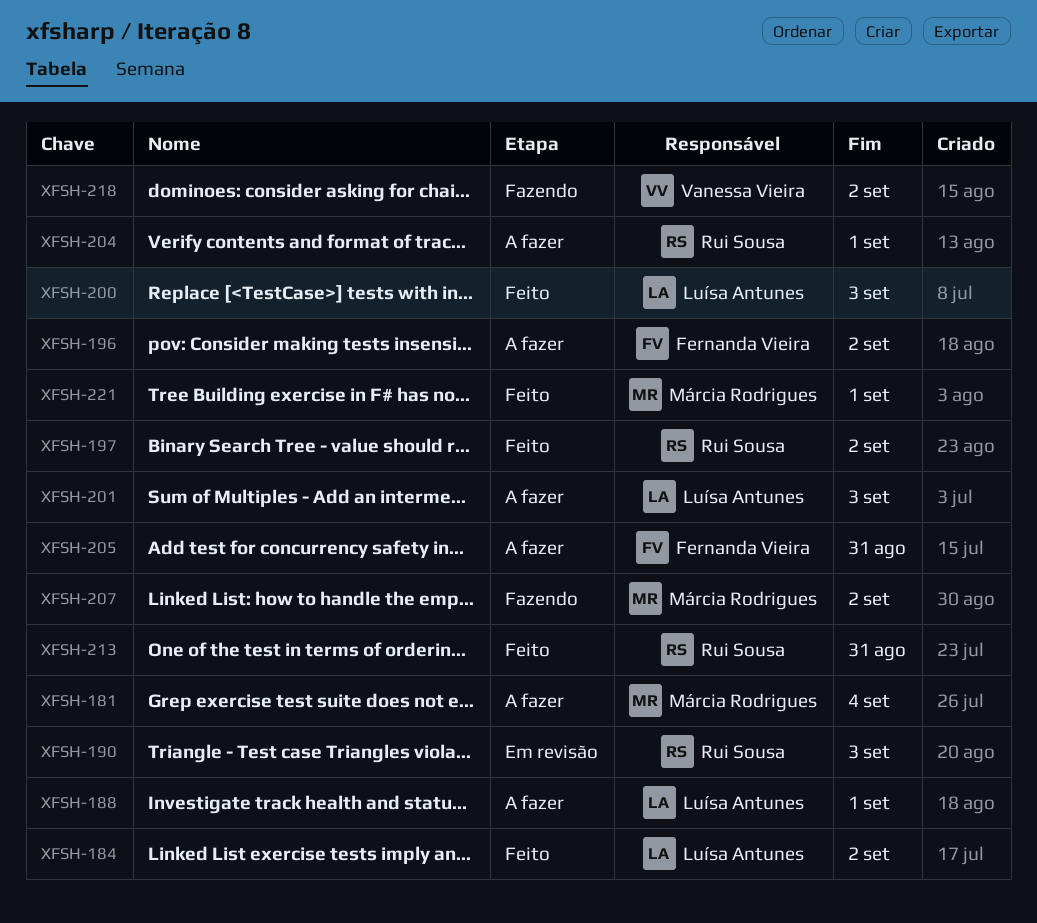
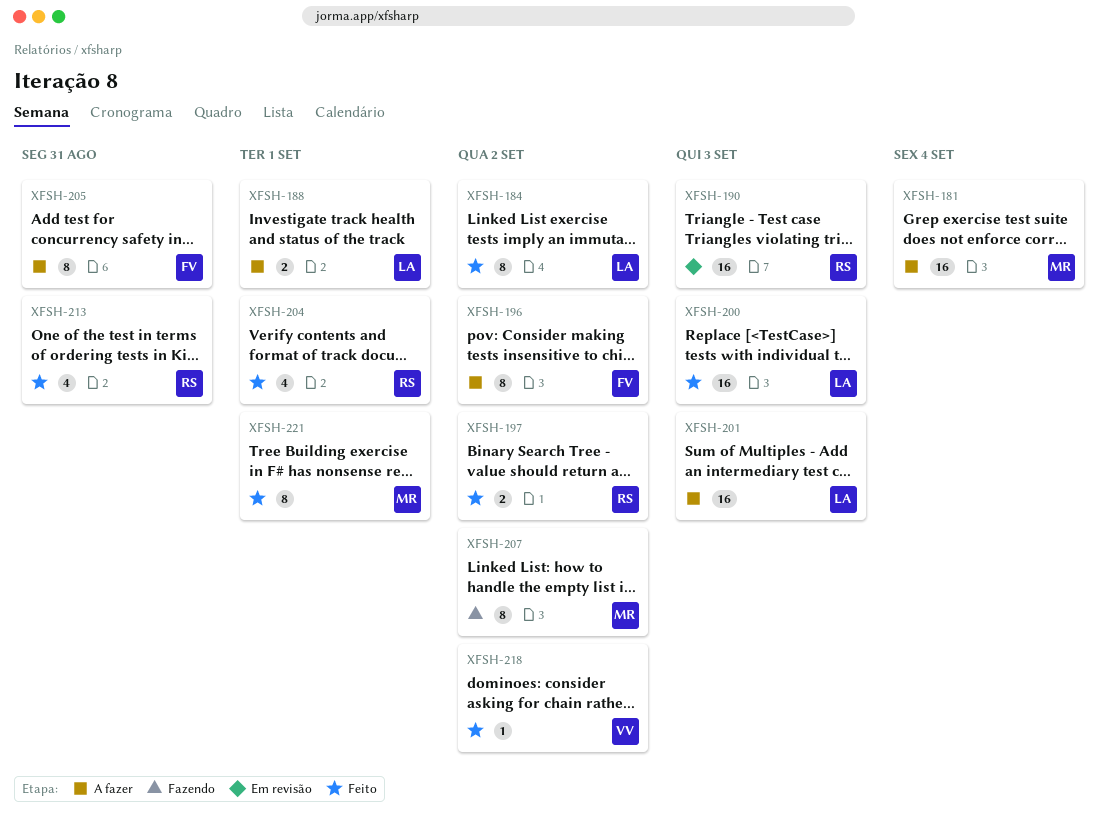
XFSH-204, status: A fazer -> Feito
XFSH-218, status: Fazendo -> Feito

